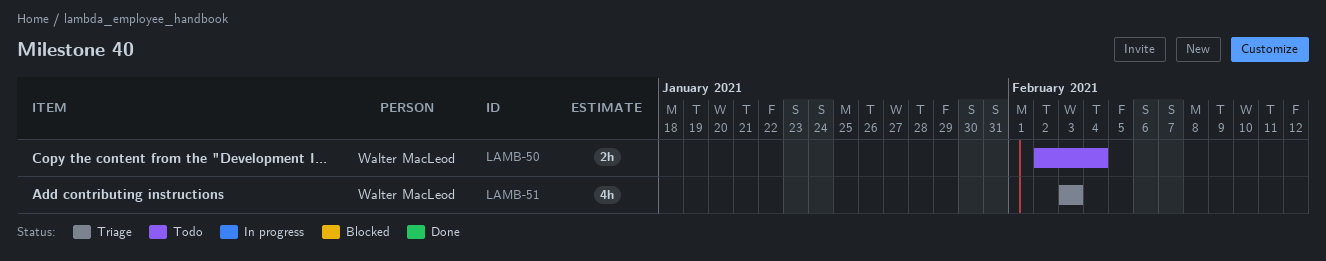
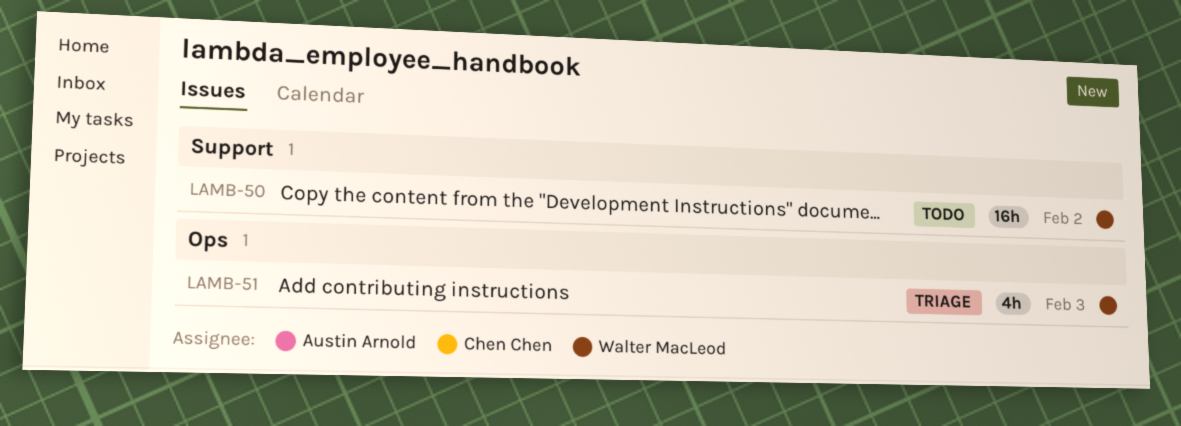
LAMB-50, estimate: 2h -> 16h
LAMB-50, due: Feb 4 -> Feb 2

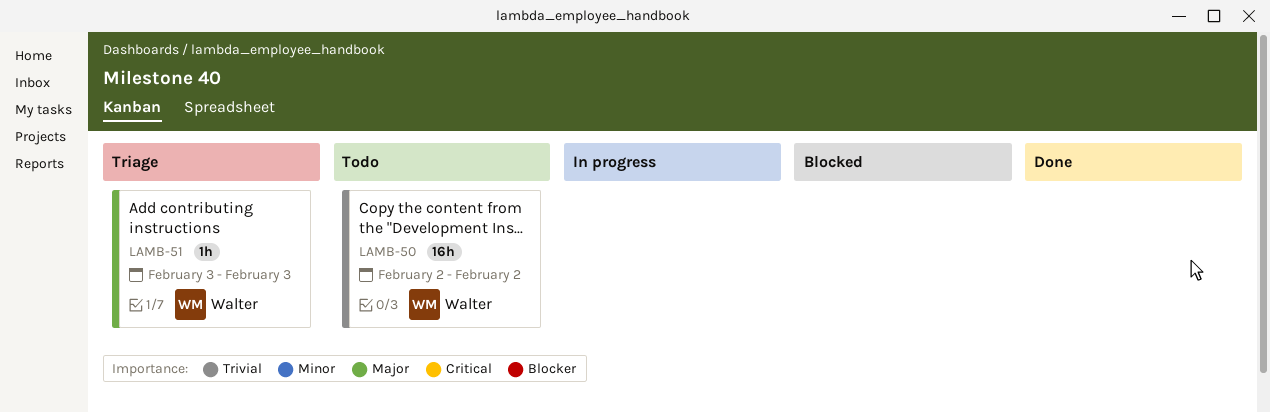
LAMB-51, estimate: 4h -> 1h

